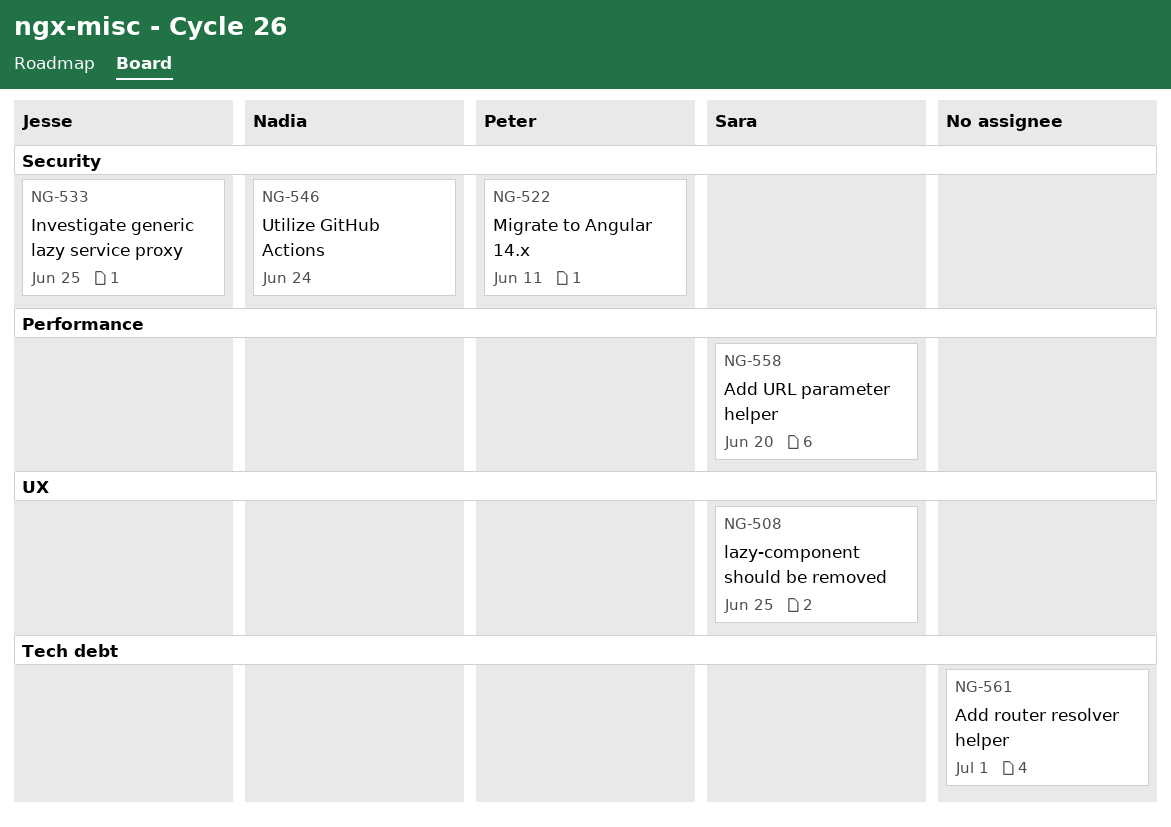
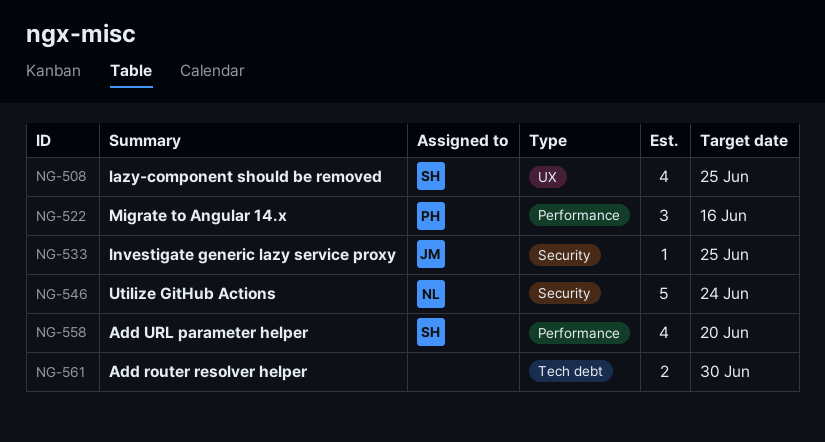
NG-522, label: Security -> Performance
NG-522, due: Jun 11 -> Jun 16
NG-561, due: Jul 1 -> Jun 30

